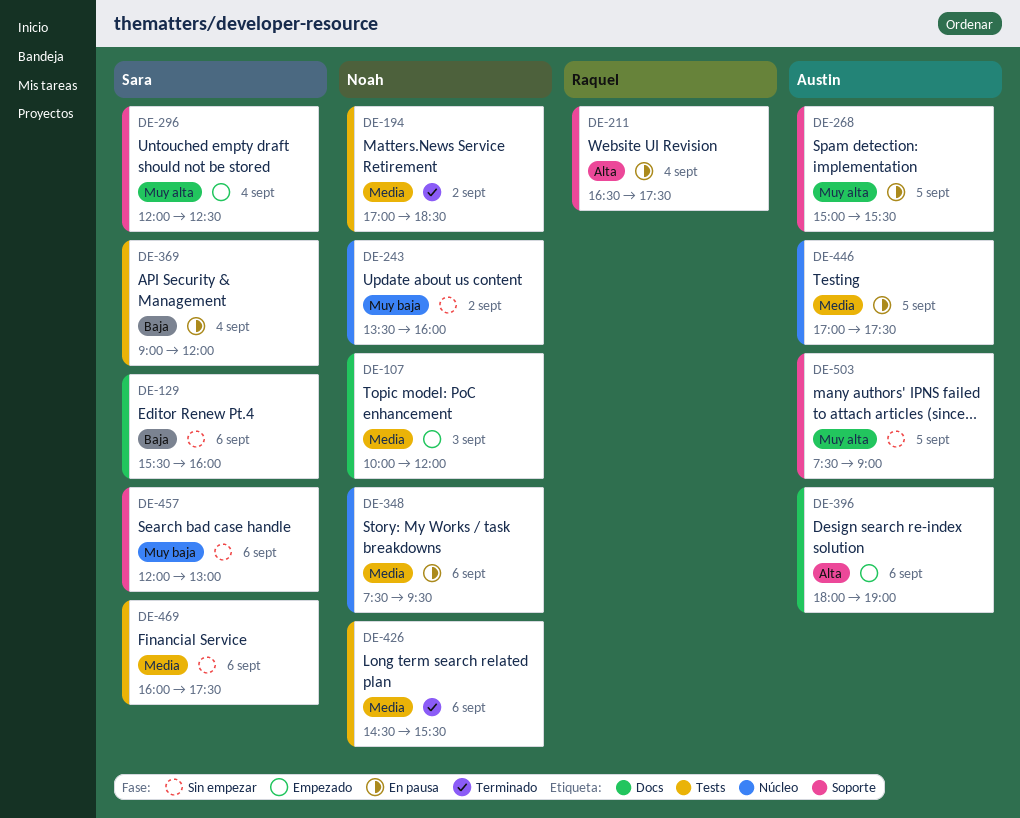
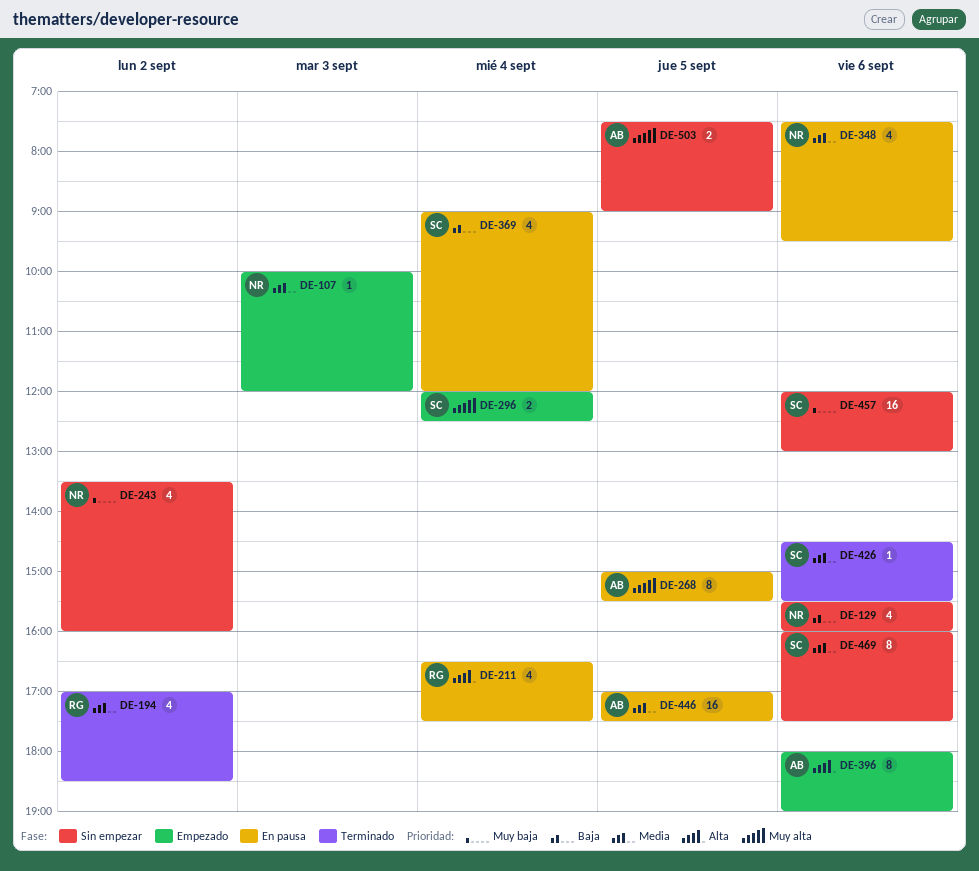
DE-129, owner: Sara -> Noah
DE-194, owner: Noah -> Raquel
DE-426, owner: Noah -> Sara

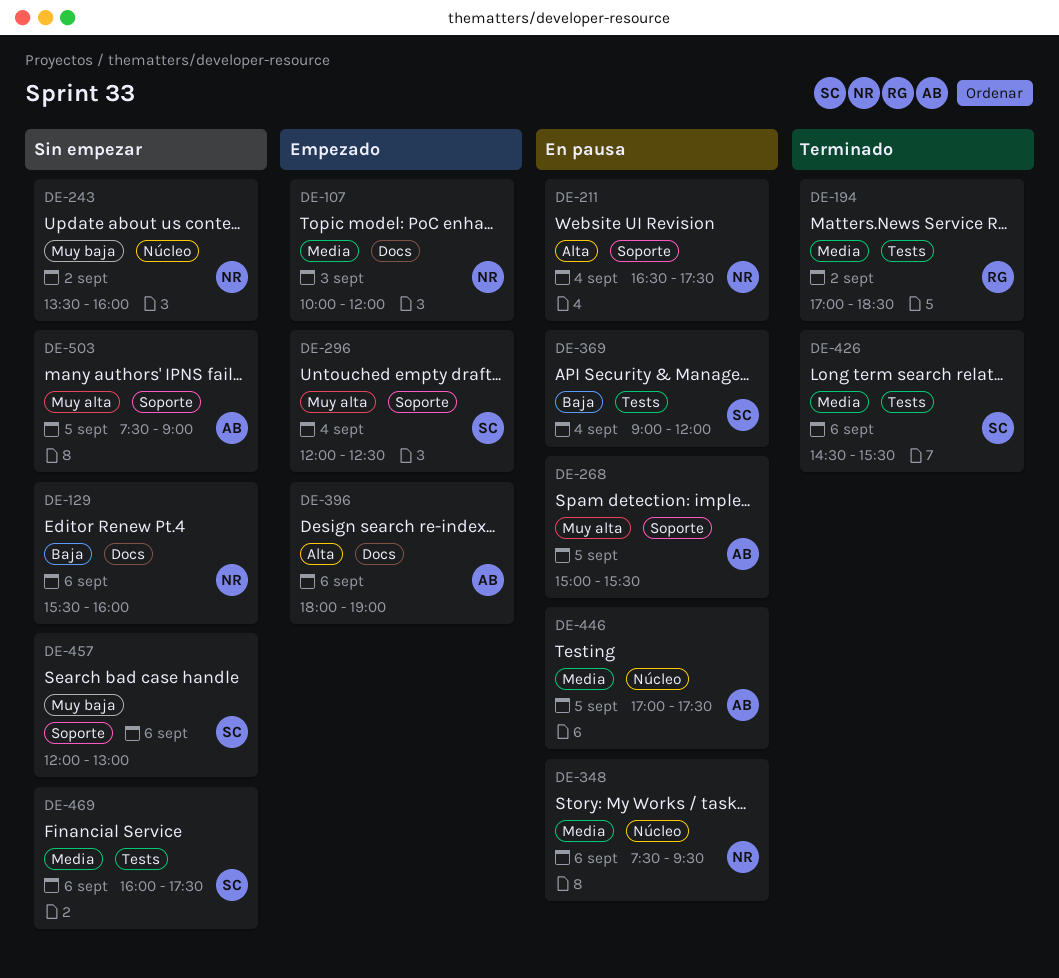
DE-211, owner: RG -> NR

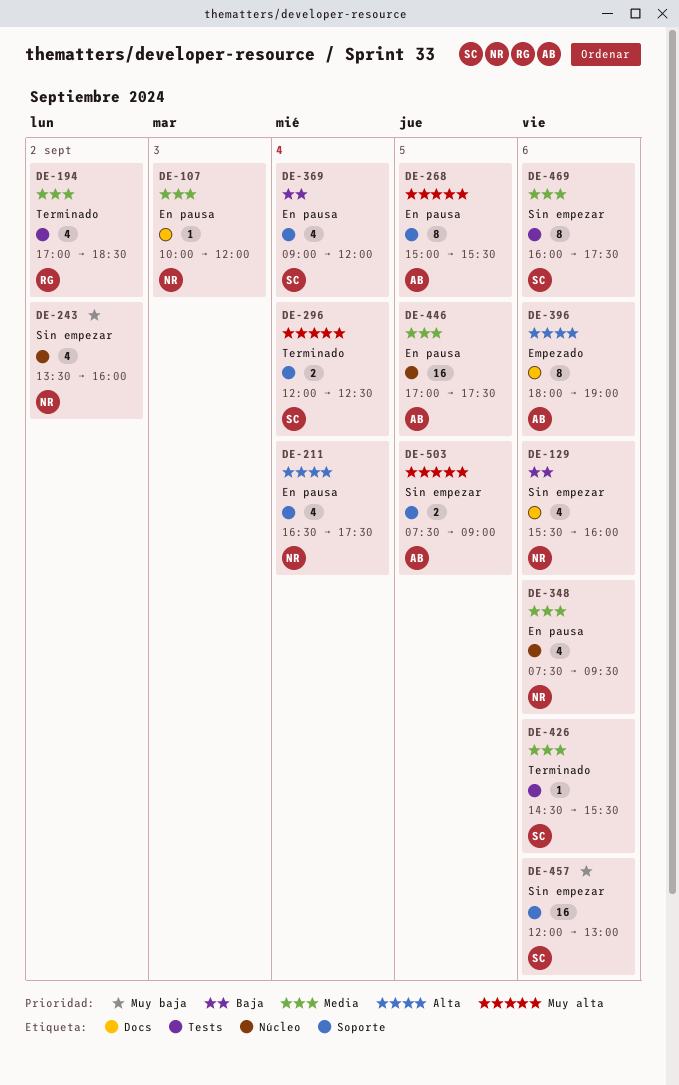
DE-107, status: Empezado -> En pausa
DE-296, status: Empezado -> Terminado
DE-369, label: Tests -> Soporte

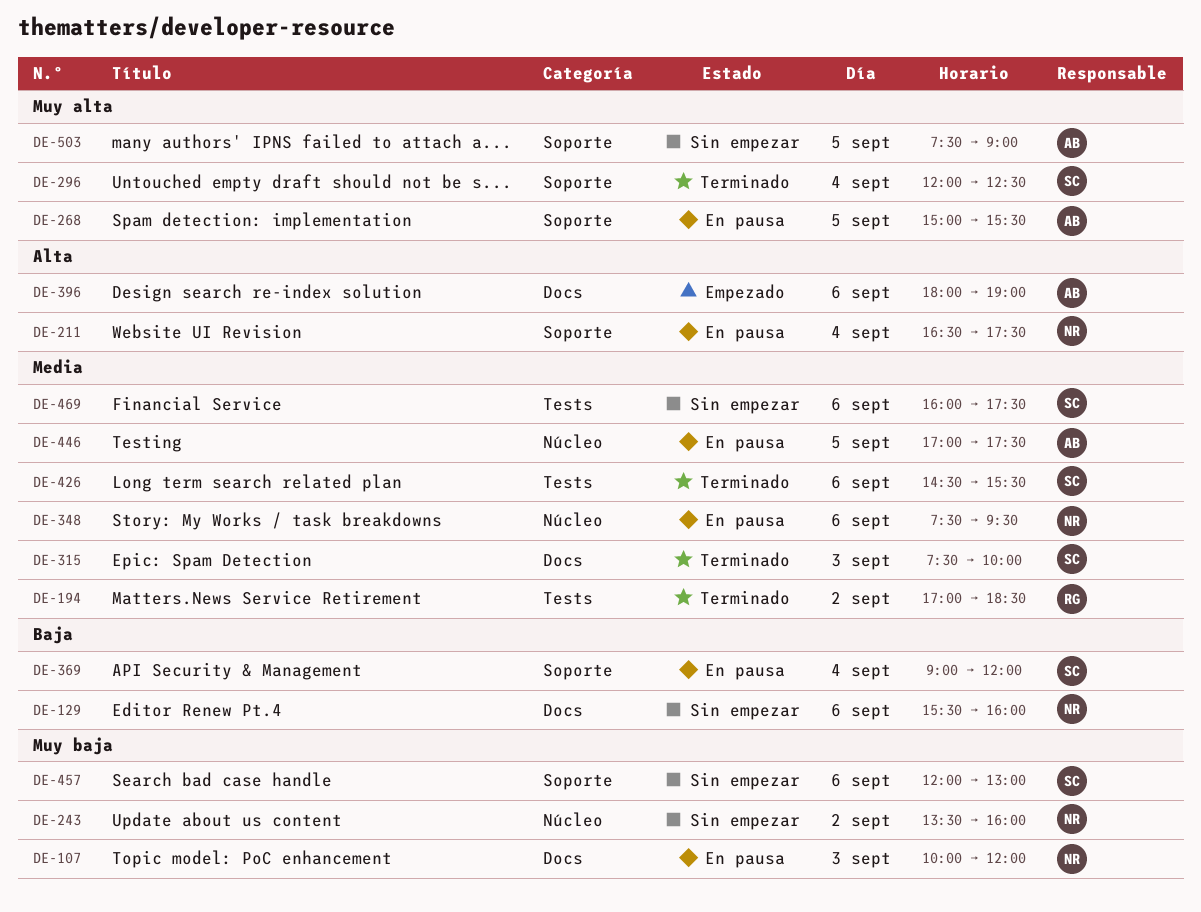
DE-107, priority: Media -> Muy baja
DE-315: none -> present

